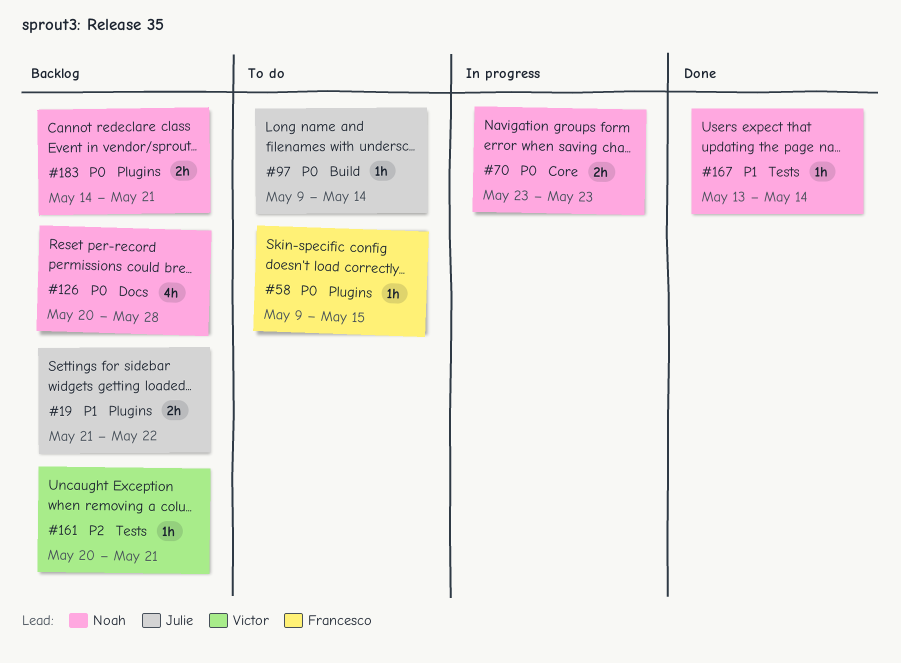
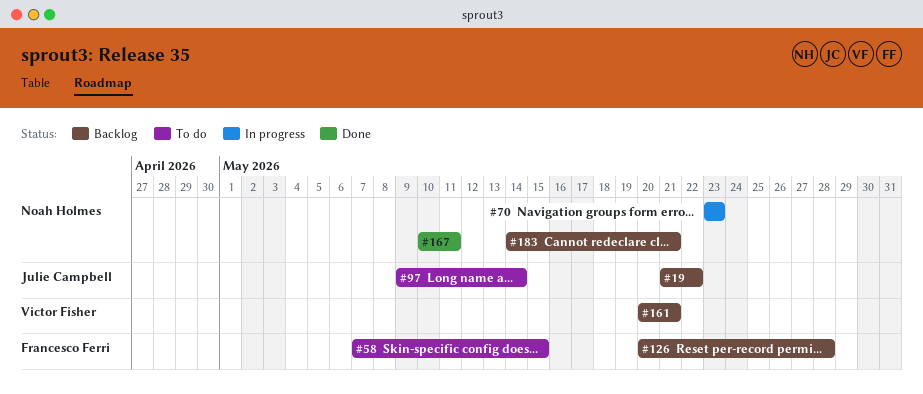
#58, start: May 9 -> May 7
#126, owner: Noah Holmes -> Francesco Ferri
#167, start: May 13 -> May 10
#167, due: May 14 -> May 11

